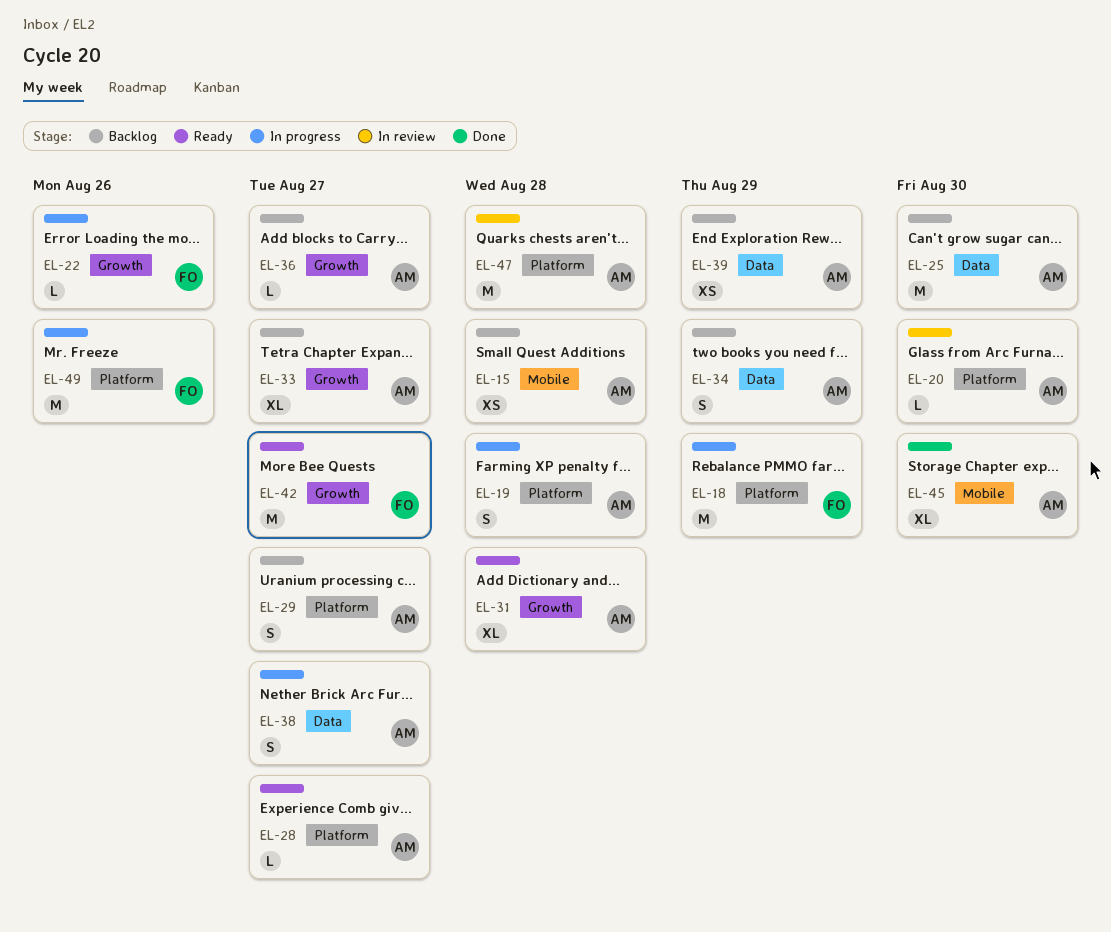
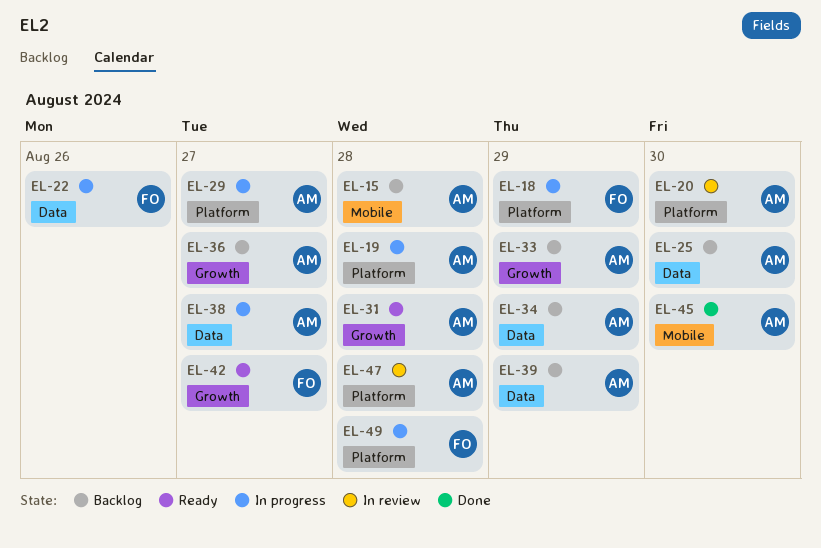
EL-22, label: Growth -> Data
EL-28: present -> none
EL-29, status: Backlog -> In progress
EL-33, due: Aug 27 -> Aug 29
EL-49, due: Aug 26 -> Aug 28

